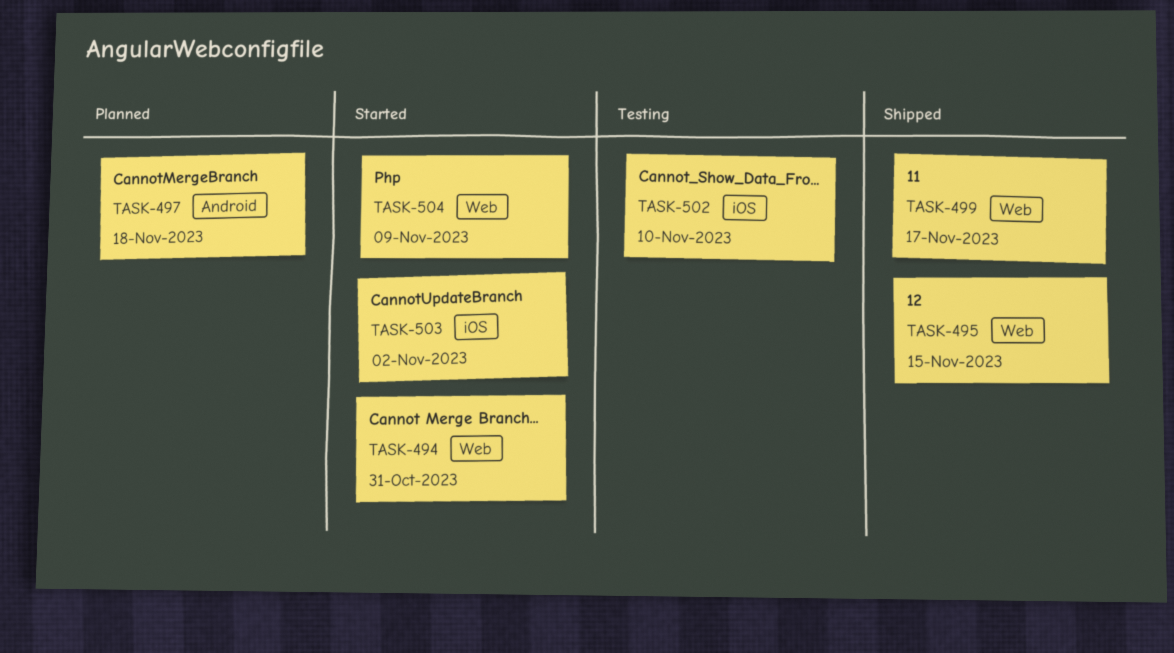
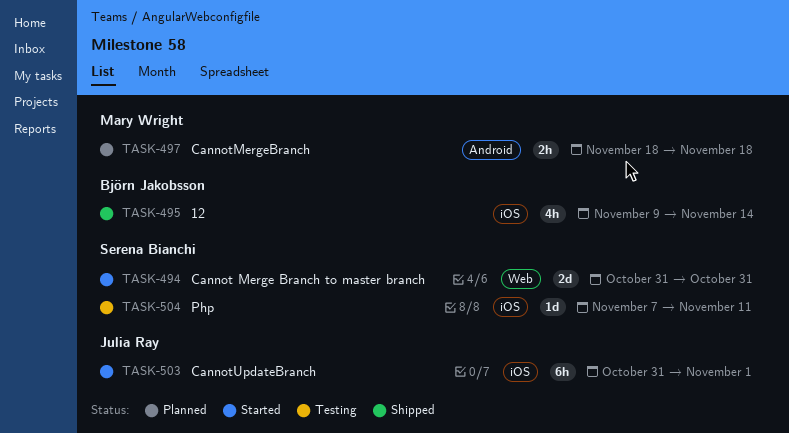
TASK-495, label: Web -> iOS
TASK-495, due: Nov 15 -> Nov 14
TASK-499: present -> none
TASK-502: present -> none
TASK-503, due: Nov 2 -> Nov 1
TASK-504, status: Started -> Testing
TASK-504, label: Web -> iOS
TASK-504, due: Nov 9 -> Nov 11

